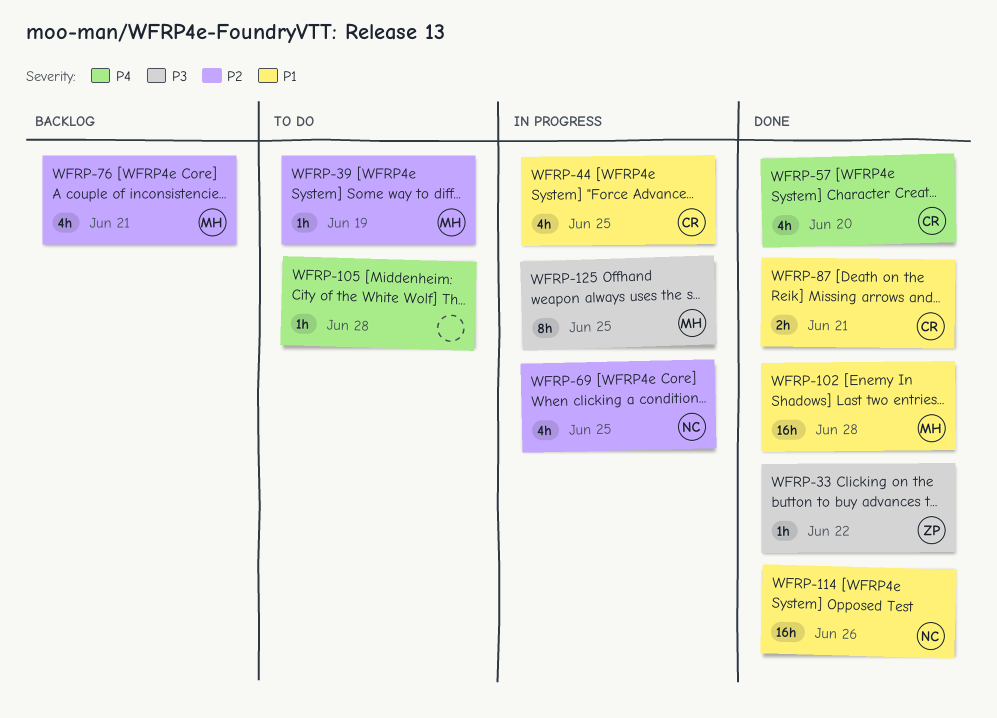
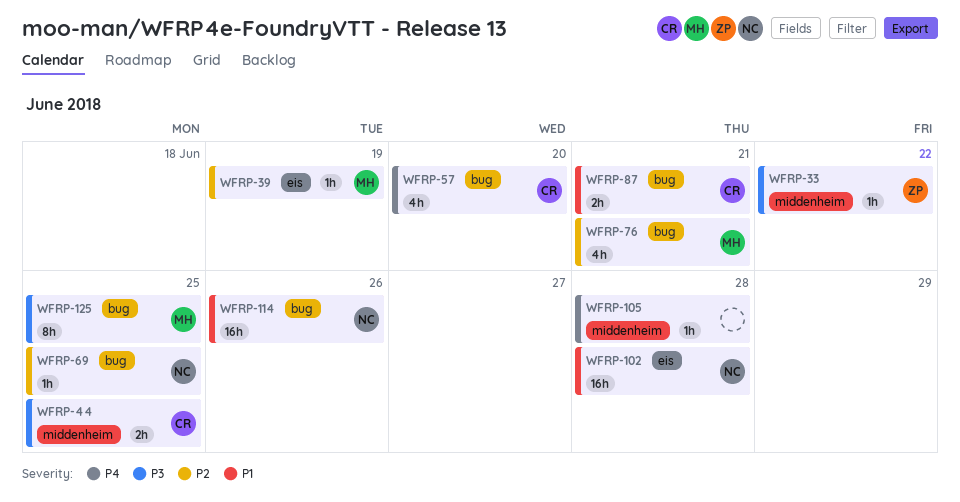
WFRP-44, priority: P1 -> P3
WFRP-44, estimate: 4h -> 2h
WFRP-69, estimate: 4h -> 1h
WFRP-102, owner: MH -> NC

